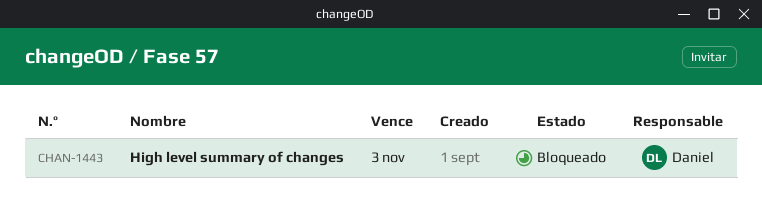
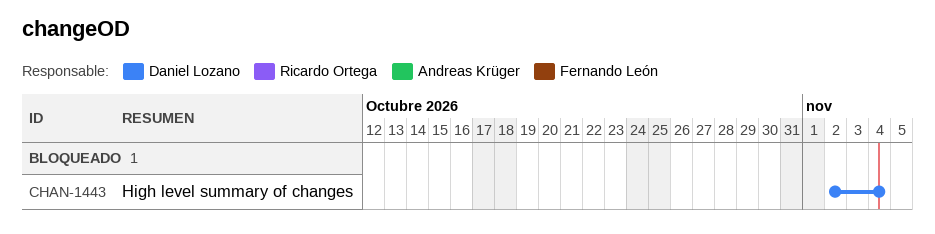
CHAN-1443, due: Nov 3 -> Nov 4

